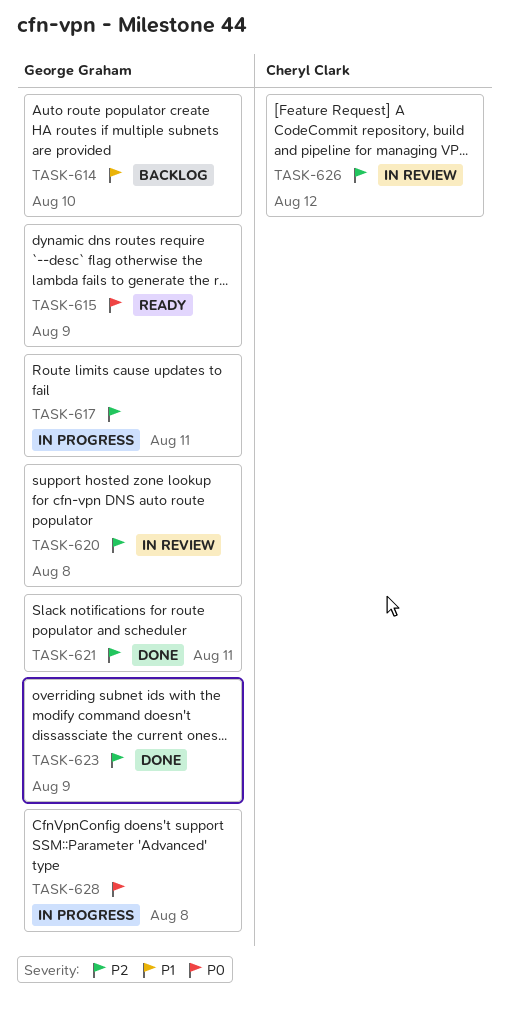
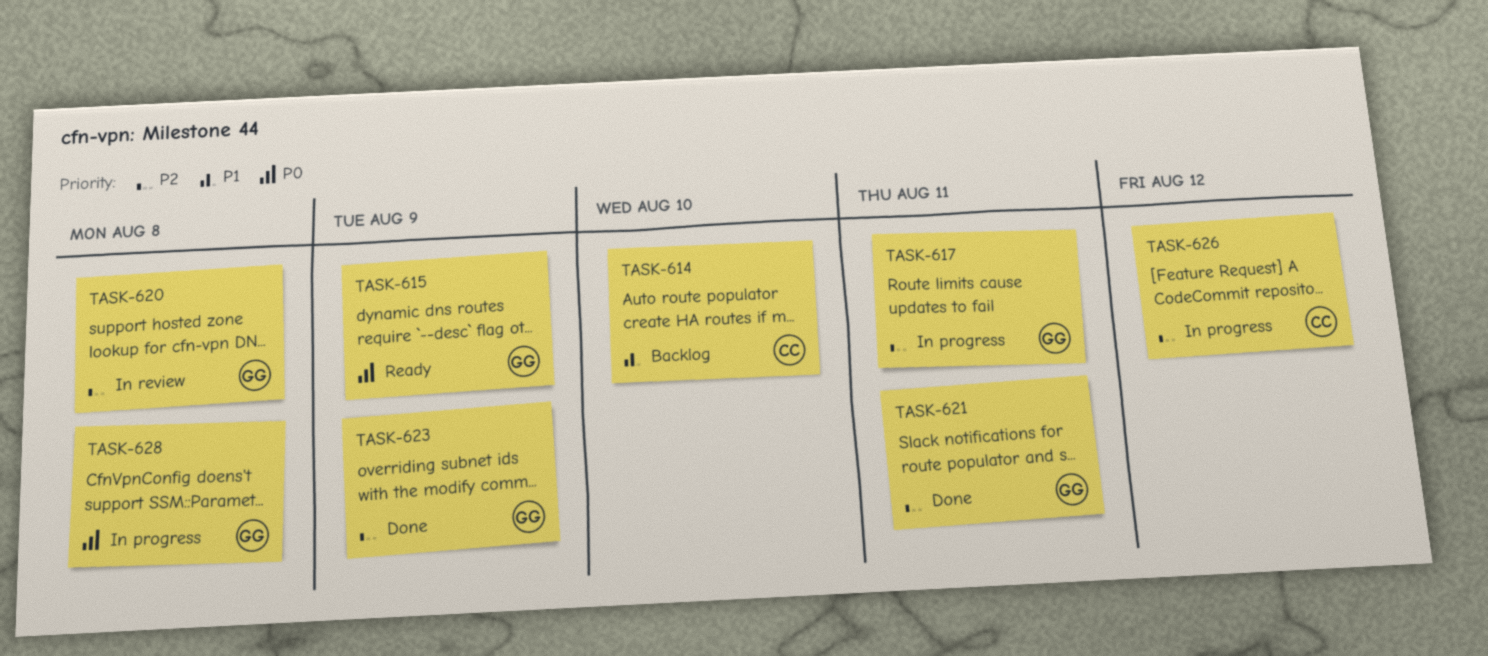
TASK-614, owner: George Graham -> Cheryl Clark
TASK-626, status: In review -> In progress

